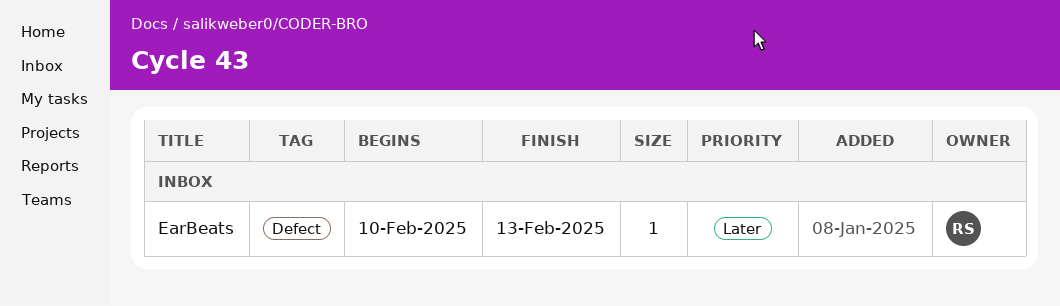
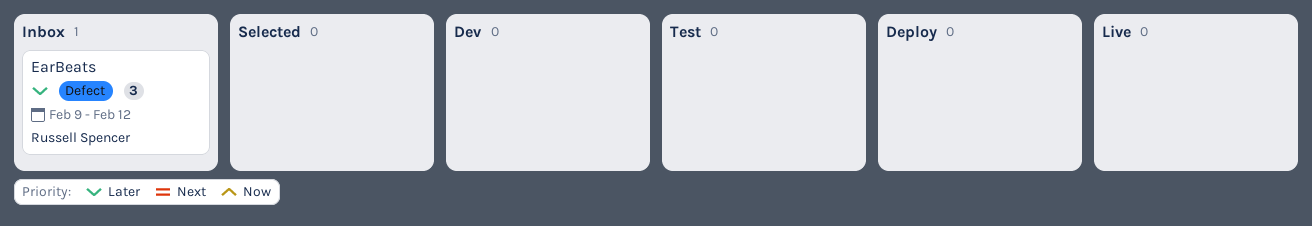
EarBeats, estimate: 1 -> 3
EarBeats, start: Feb 10 -> Feb 9
EarBeats, due: Feb 13 -> Feb 12

